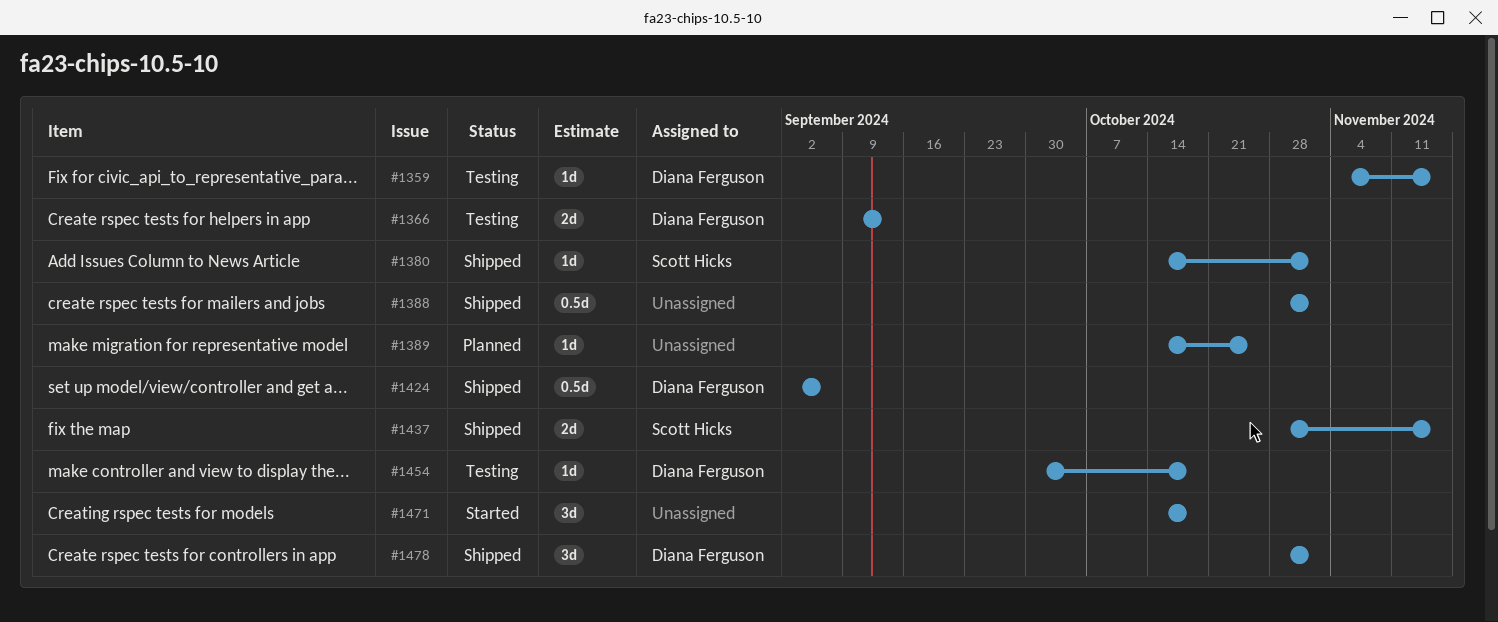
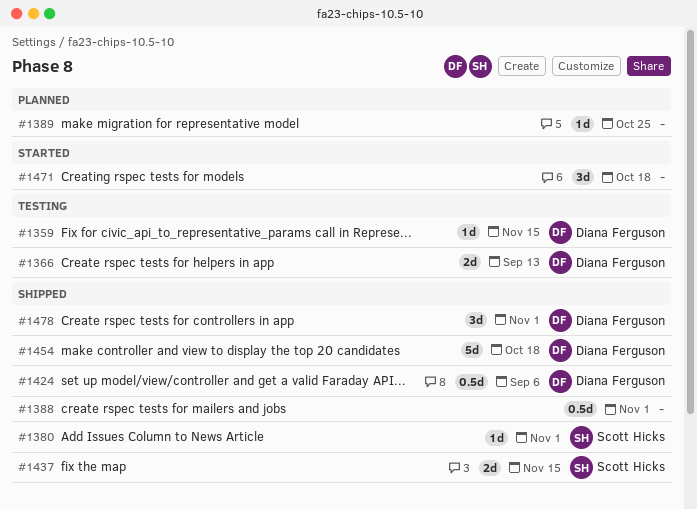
#1454, status: Testing -> Shipped
#1454, estimate: 1d -> 5d

